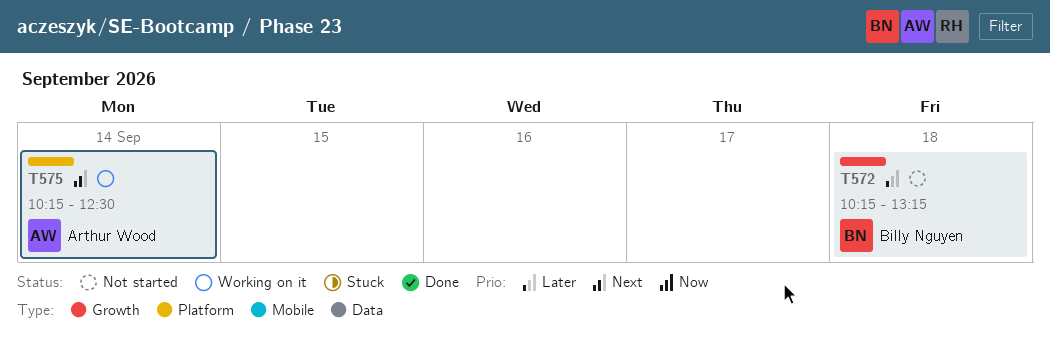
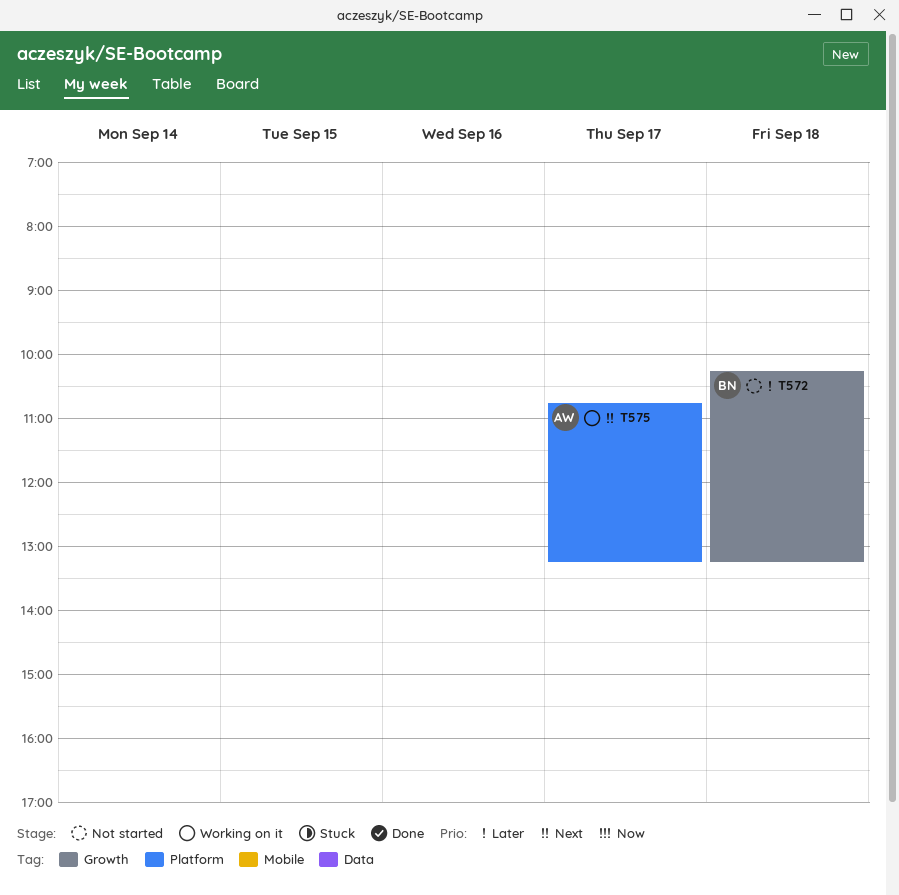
T575, day: Sep 14 -> Sep 17
T575, begins: 10:15 -> 10:45
T575, ends: 12:30 -> 13:15

